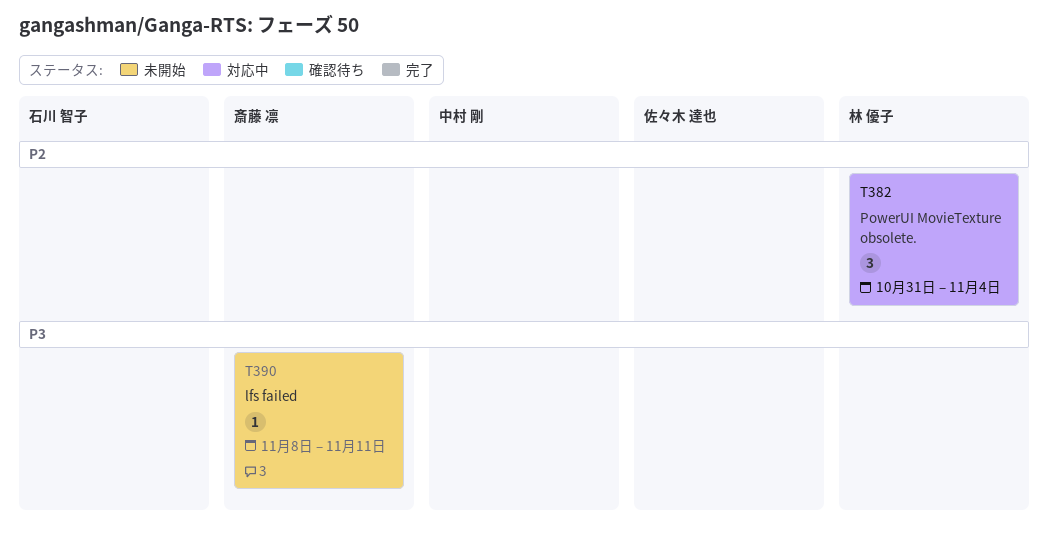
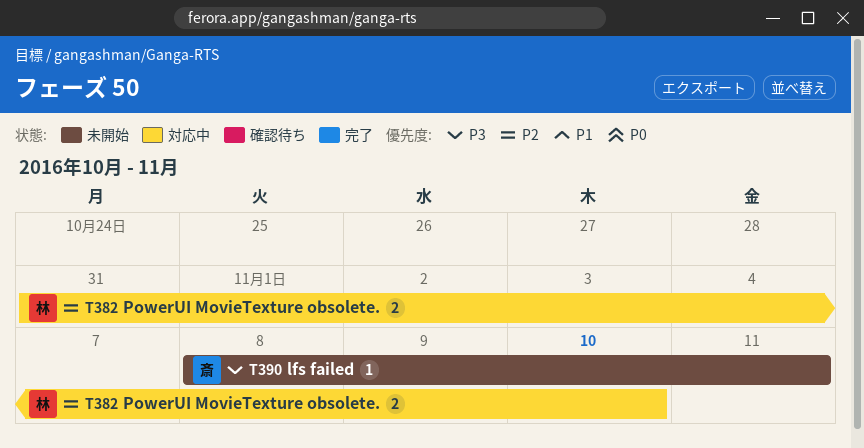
T382, estimate: 3 -> 2
T382, due: Nov 4 -> Nov 10

